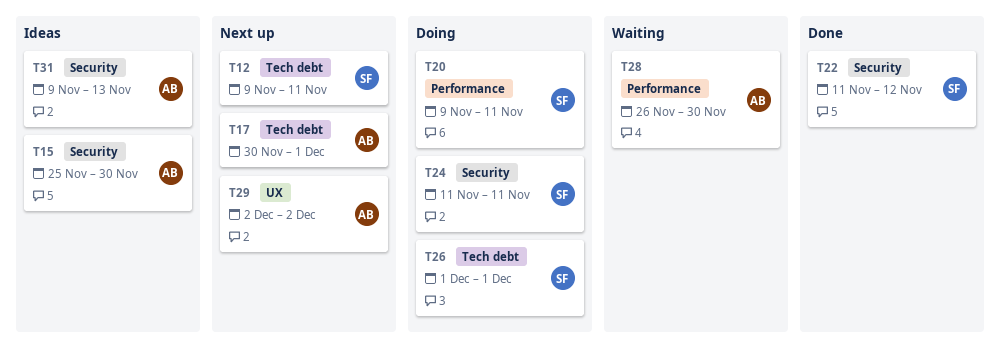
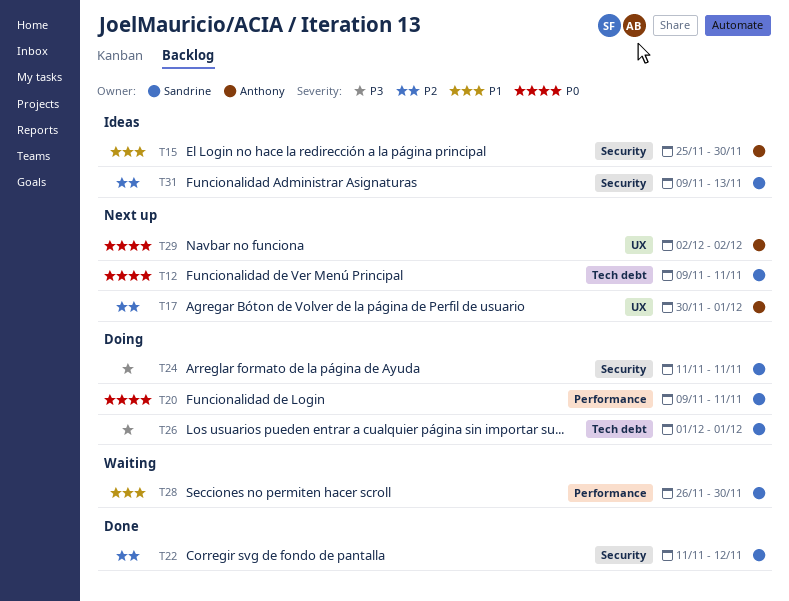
T17, label: Tech debt -> UX
T28, owner: Anthony -> Sandrine
T31, owner: Anthony -> Sandrine

